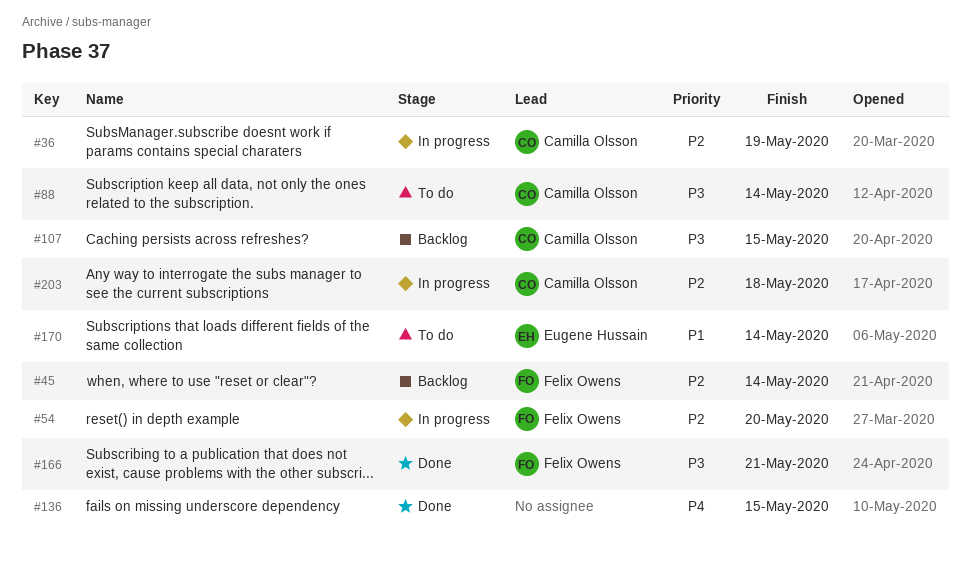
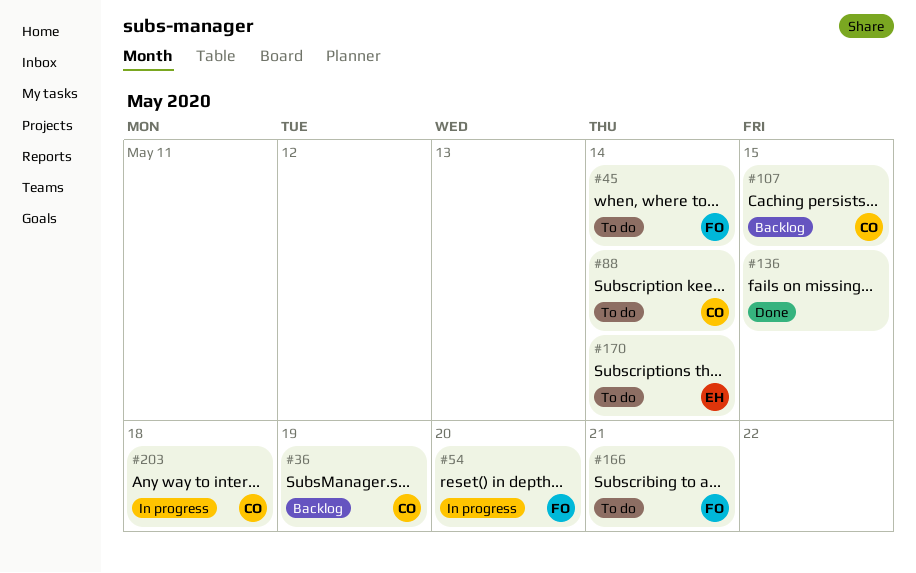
#36, status: In progress -> Backlog
#45, status: Backlog -> To do
#166, status: Done -> To do

